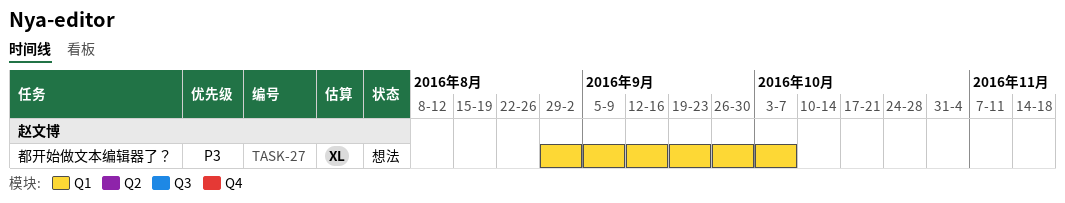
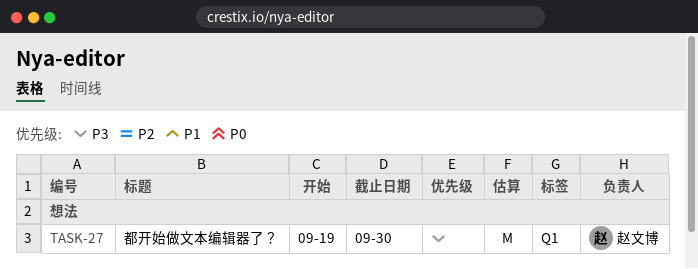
TASK-27, estimate: XL -> M
TASK-27, start: Aug 29 -> Sep 19
TASK-27, due: Oct 7 -> Sep 30

